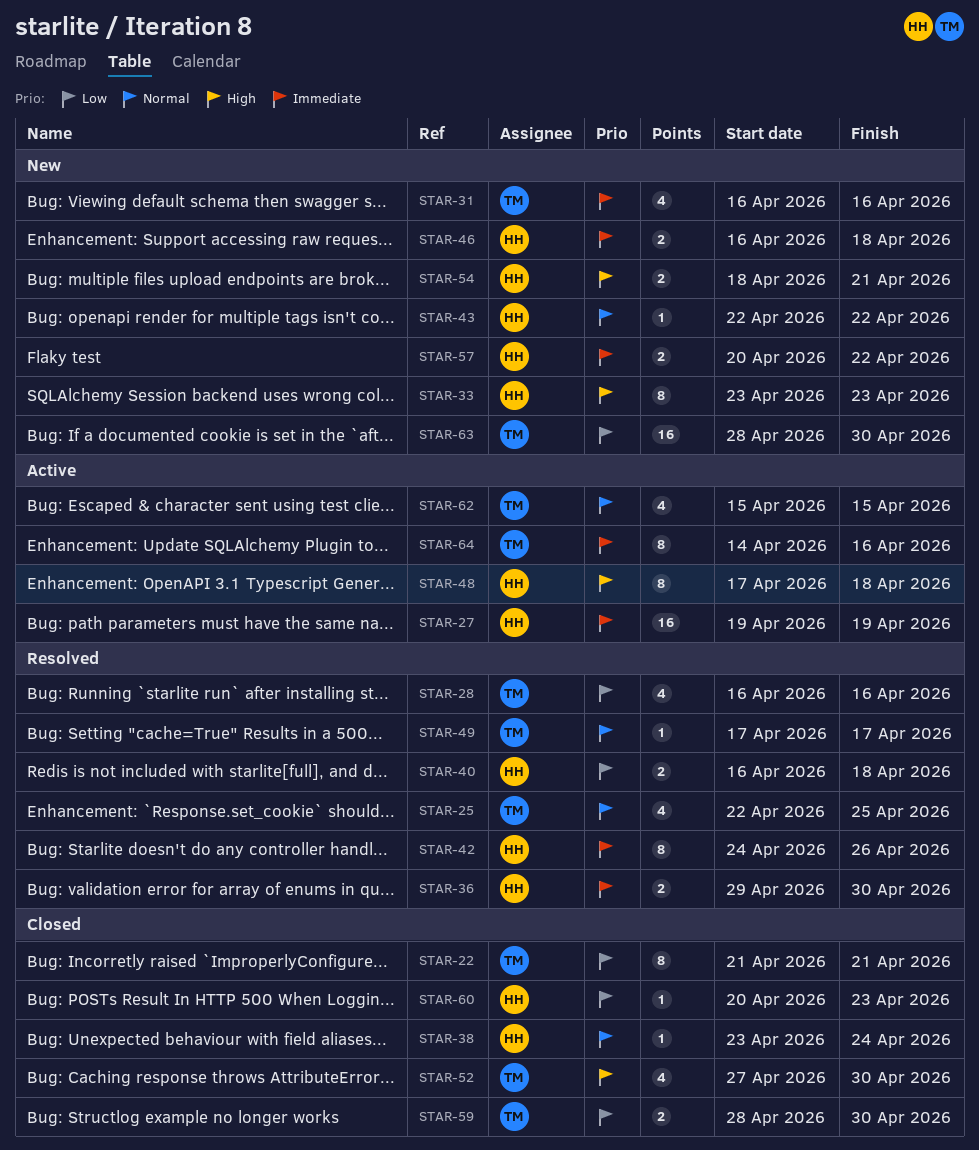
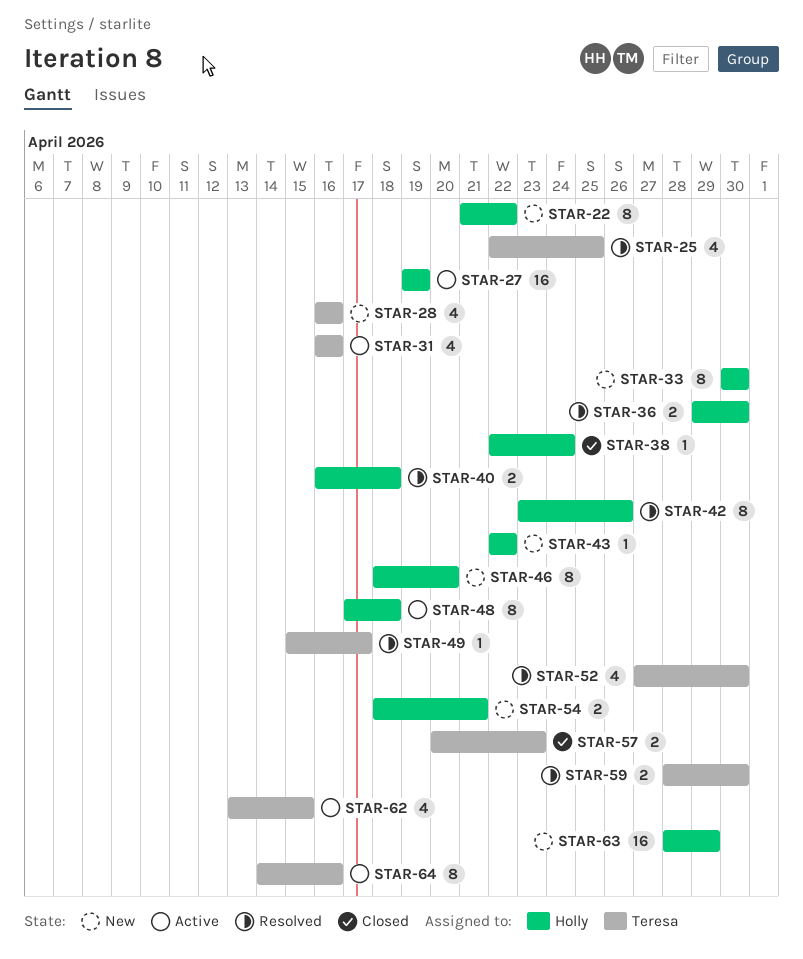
STAR-22, status: Closed -> New
STAR-22, owner: Teresa -> Holly
STAR-22, due: Apr 21 -> Apr 22
STAR-28, status: Resolved -> New
STAR-31, status: New -> Active
STAR-33, start: Apr 23 -> Apr 30
STAR-33, due: Apr 23 -> Apr 30
STAR-38, start: Apr 23 -> Apr 22
STAR-42, start: Apr 24 -> Apr 23
STAR-46, estimate: 2 -> 8
STAR-46, start: Apr 16 -> Apr 18
STAR-46, due: Apr 18 -> Apr 20
STAR-49, start: Apr 17 -> Apr 15
STAR-52, status: Closed -> Resolved
STAR-57, status: New -> Closed
STAR-57, owner: Holly -> Teresa
STAR-57, due: Apr 22 -> Apr 23
STAR-59, status: Closed -> Resolved
STAR-60: present -> none
STAR-62, start: Apr 15 -> Apr 13
STAR-63, owner: Teresa -> Holly
STAR-63, due: Apr 30 -> Apr 29

